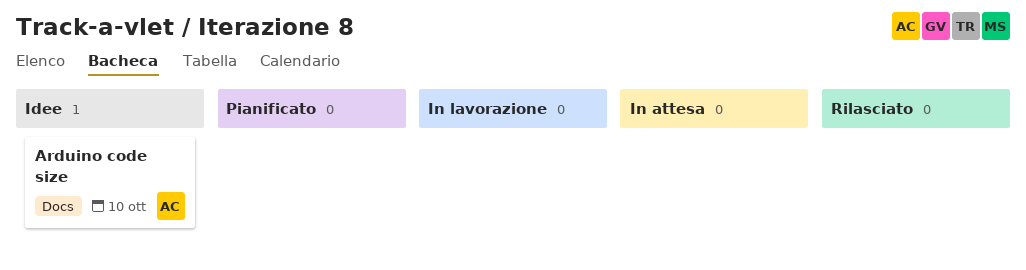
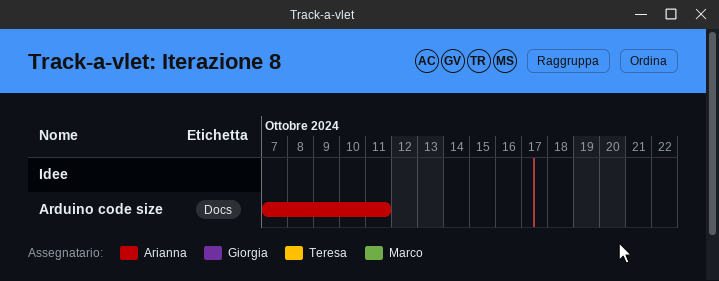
Arduino code size, due: Oct 10 -> Oct 11

